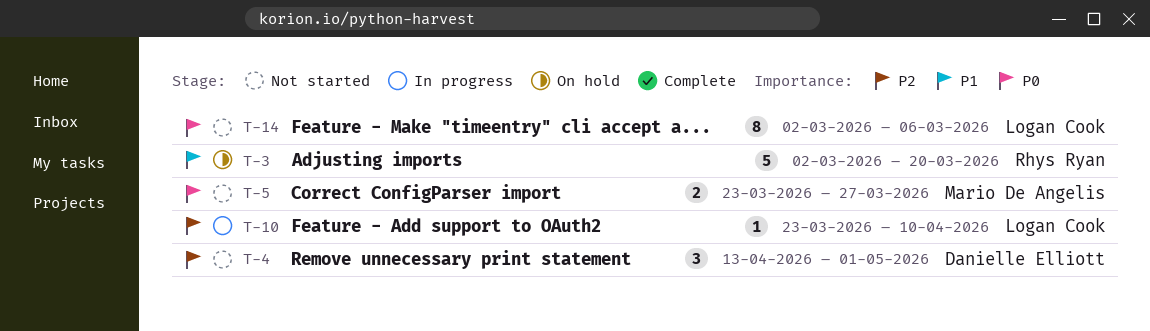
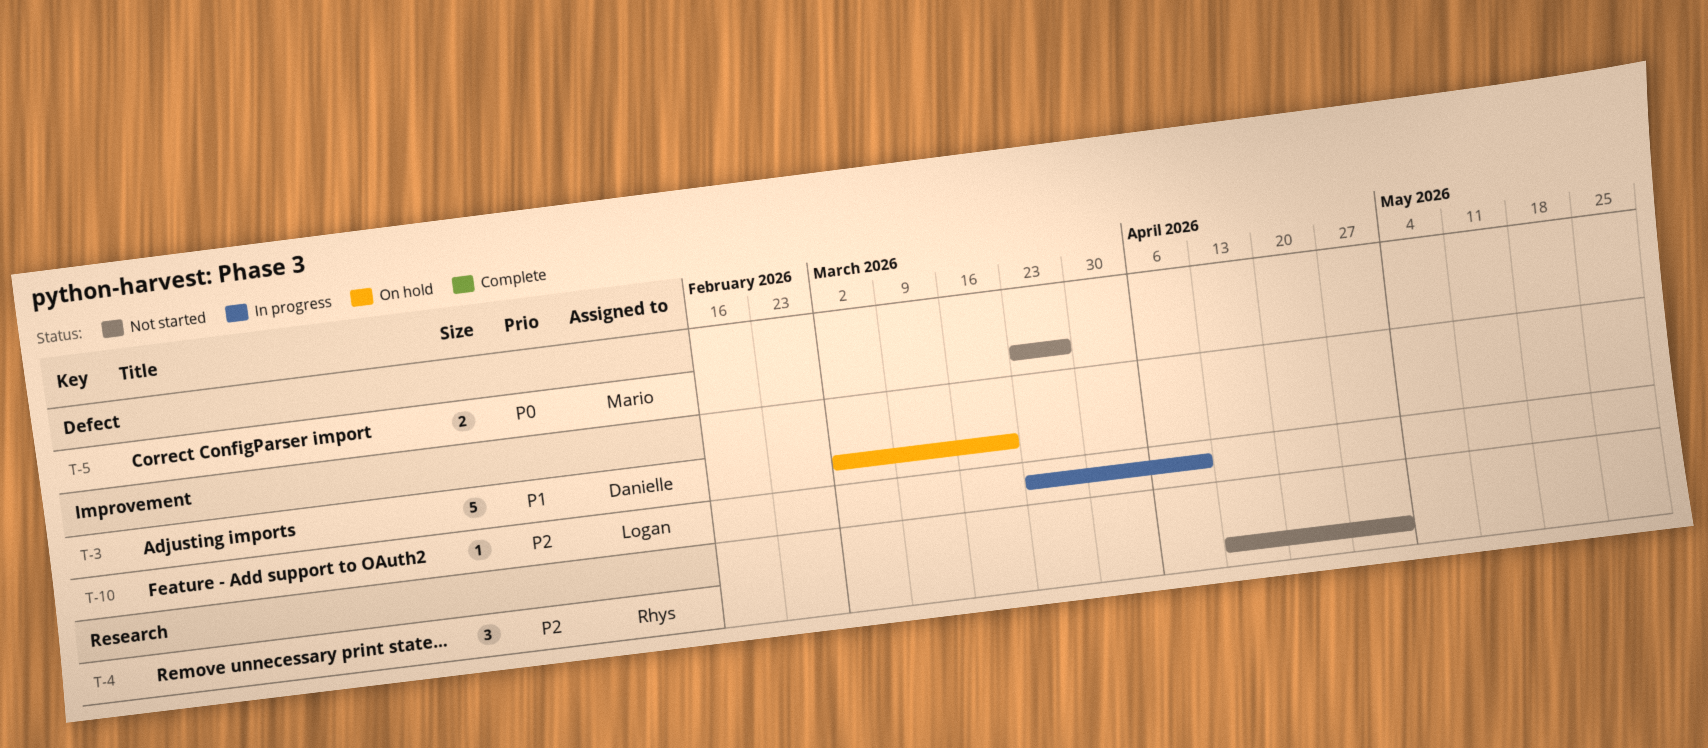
T-3, owner: Rhys Ryan -> Danielle Elliott
T-4, owner: Danielle Elliott -> Rhys Ryan
T-14: present -> none

